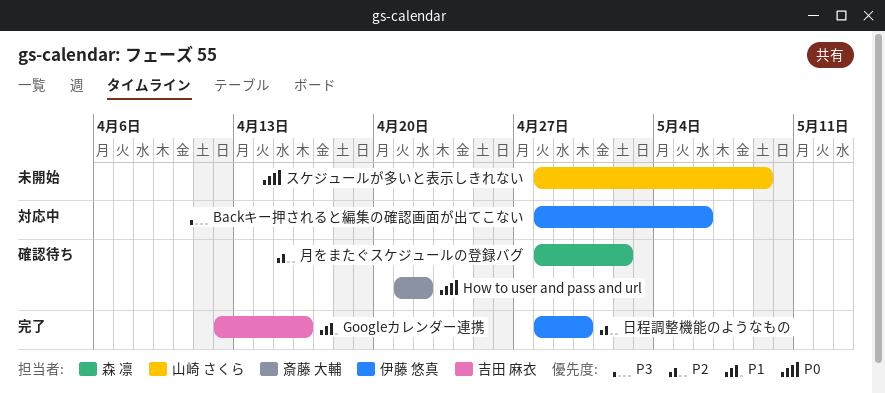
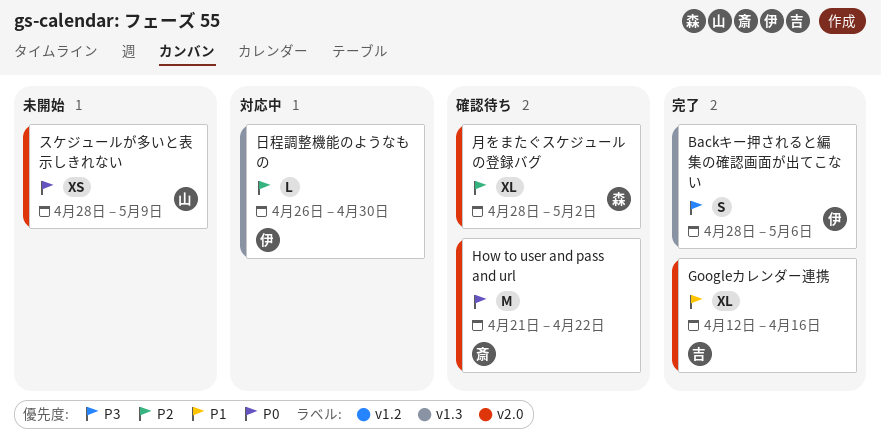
Backキー押されると編集の確認画面が出てこない, status: 対応中 -> 完了
日程調整機能のようなもの, status: 完了 -> 対応中
日程調整機能のようなもの, start: Apr 28 -> Apr 26

